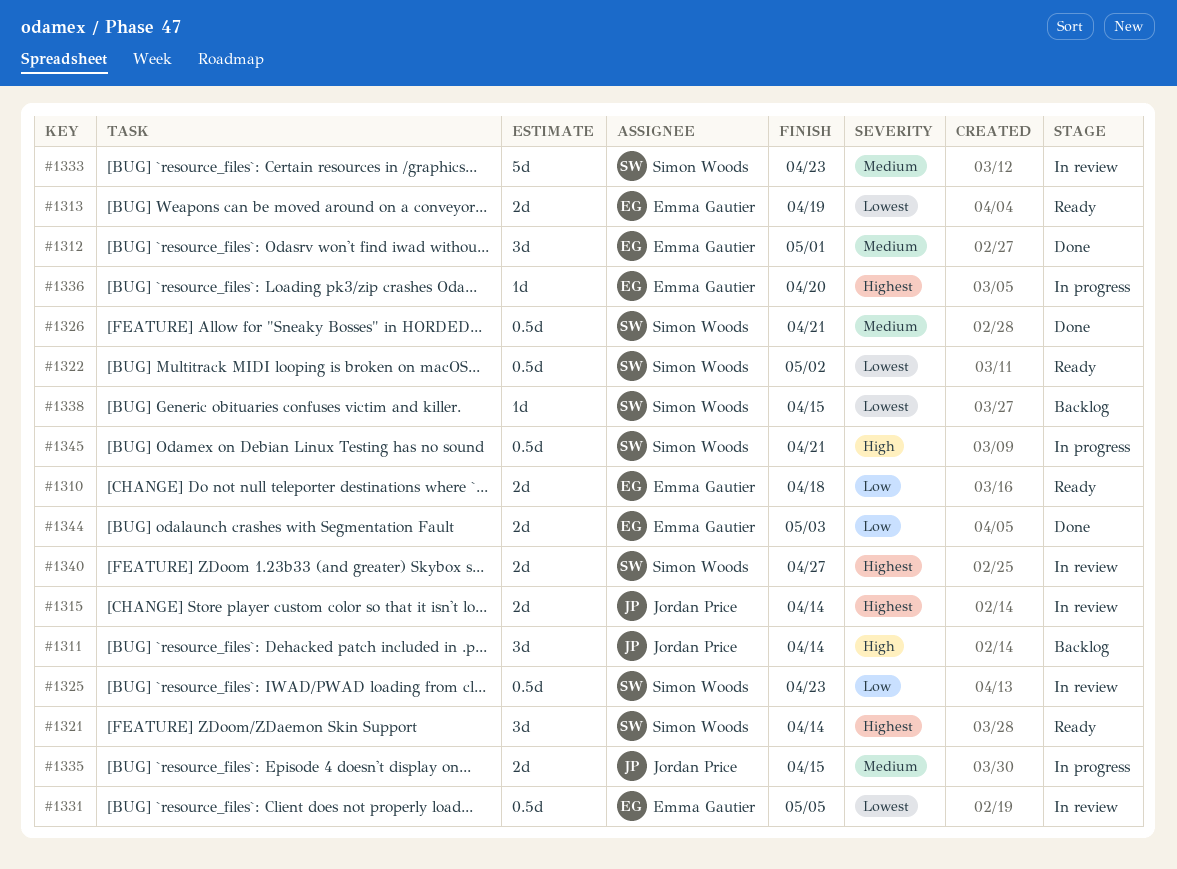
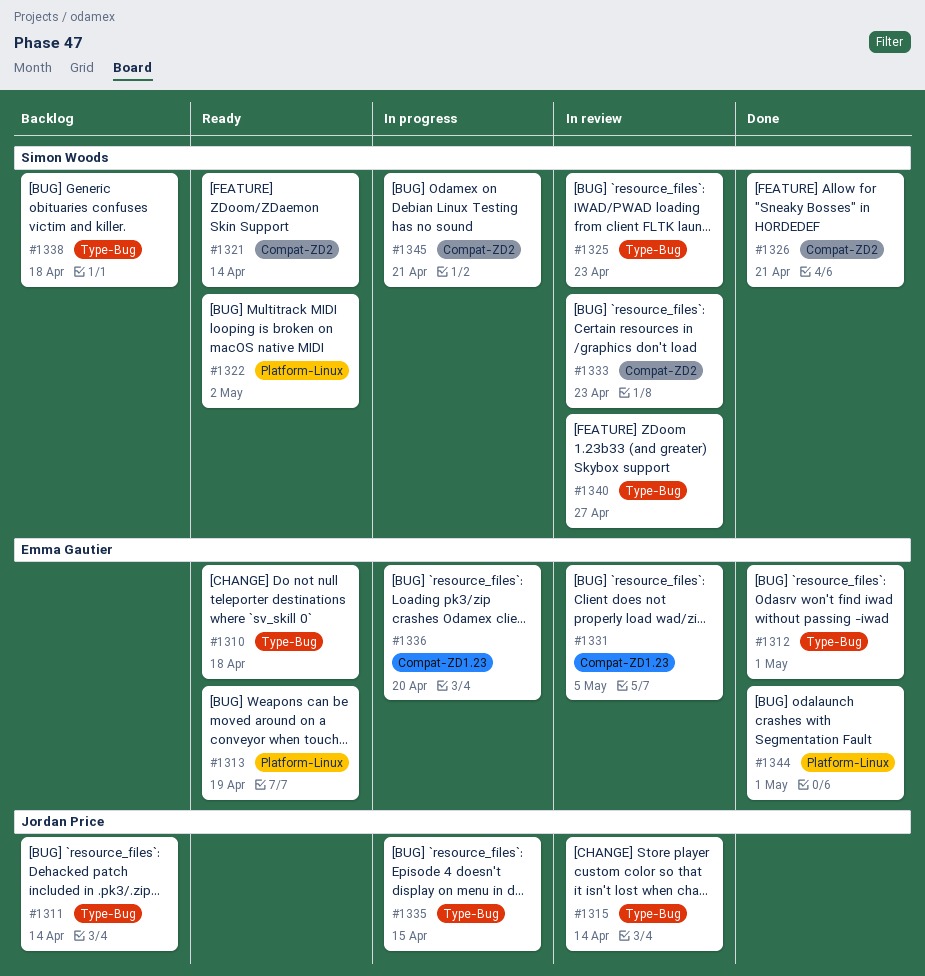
#1338, due: Apr 15 -> Apr 18
#1344, due: May 3 -> May 1

